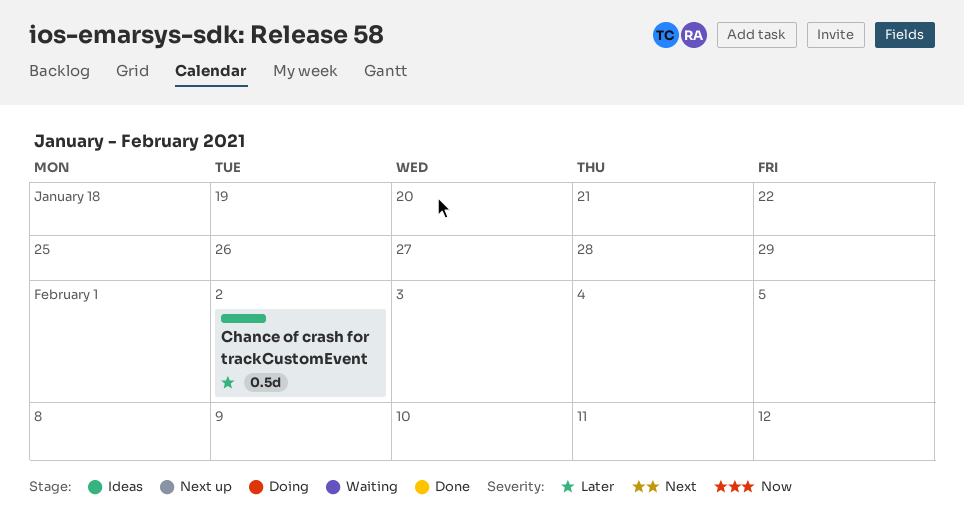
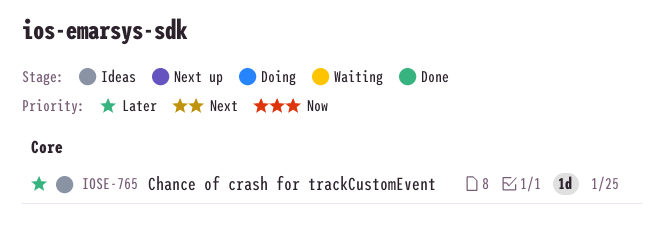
Chance of crash for trackCustomEvent, estimate: 0.5d -> 1d
Chance of crash for trackCustomEvent, due: Feb 2 -> Jan 25

